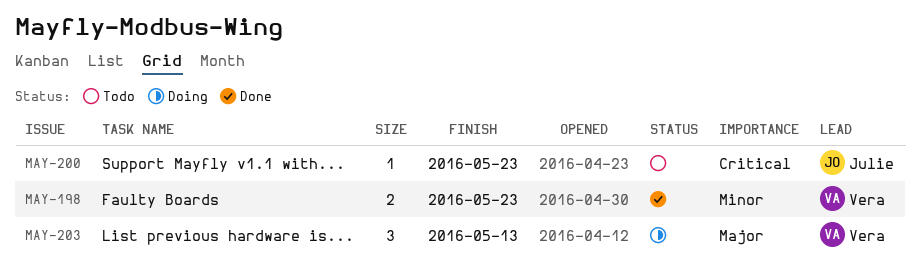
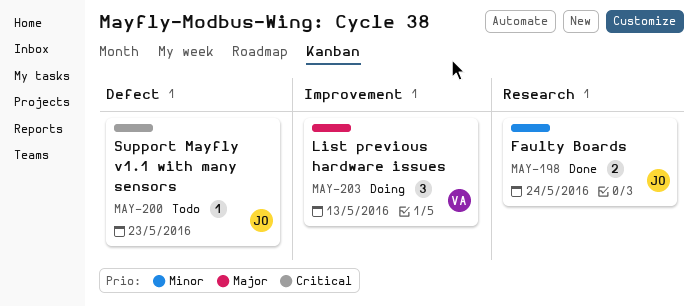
MAY-198, owner: Vera -> Julie
MAY-198, due: May 23 -> May 24

